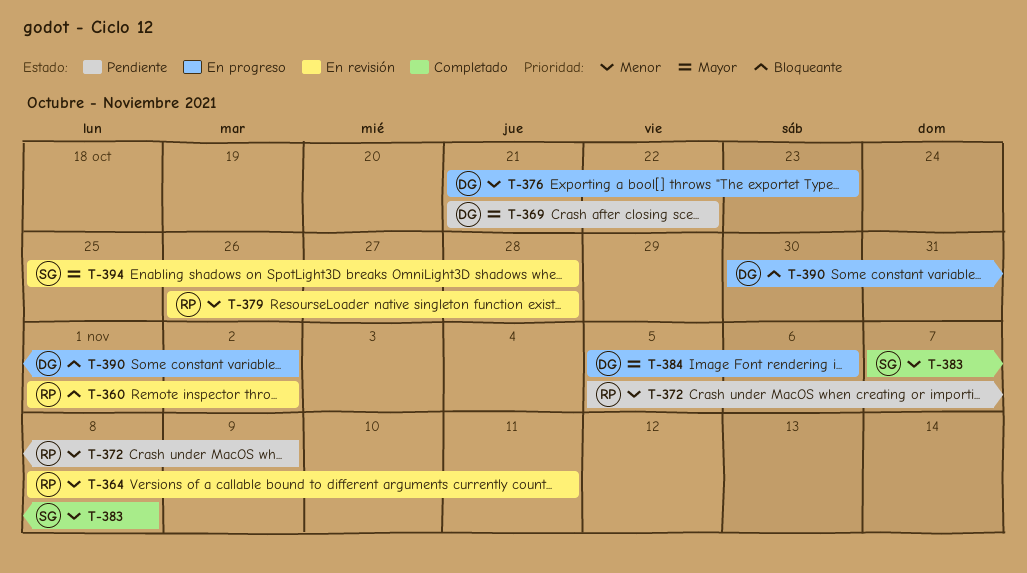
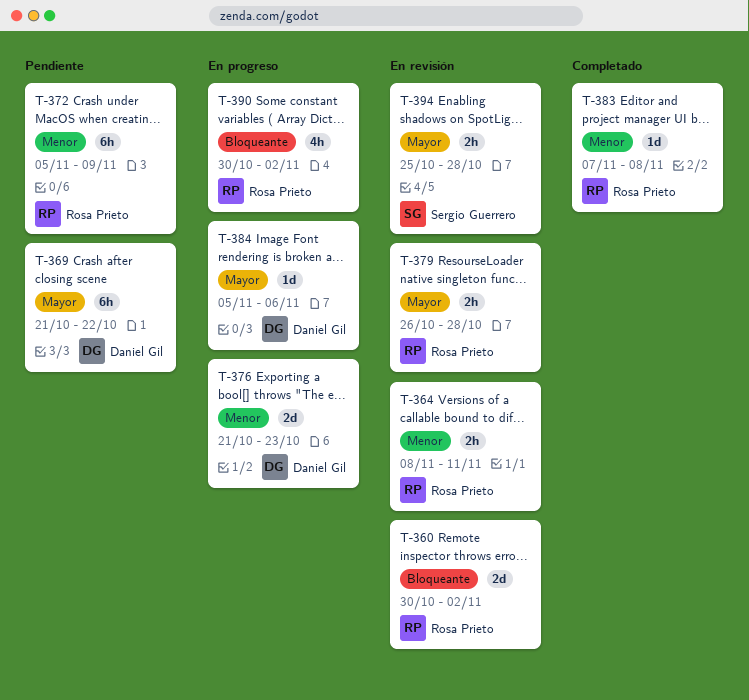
T-360, start: Nov 1 -> Oct 30
T-379, priority: Menor -> Mayor
T-383, owner: Sergio Guerrero -> Rosa Prieto
T-390, owner: Daniel Gil -> Rosa Prieto

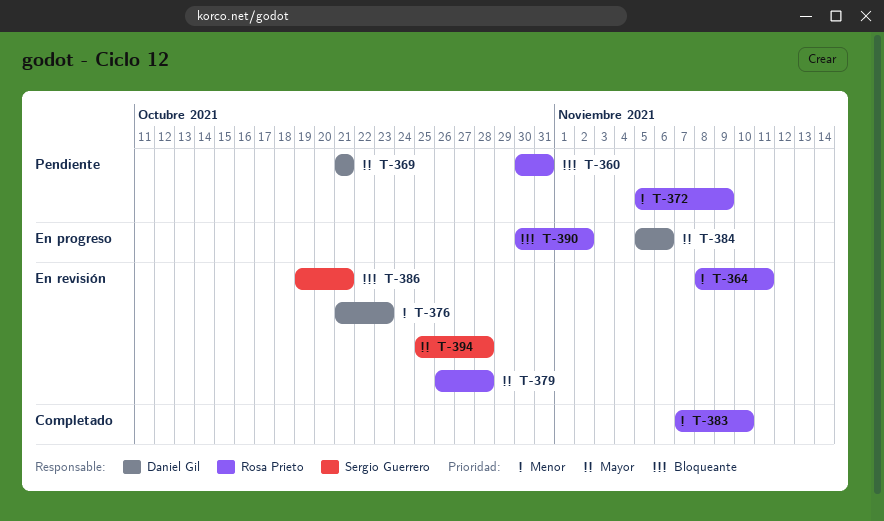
T-360, status: En revisión -> Pendiente
T-360, due: Nov 2 -> Oct 31
T-369, due: Oct 22 -> Oct 21
T-376, status: En progreso -> En revisión
T-383, due: Nov 8 -> Nov 10
T-386: none -> present

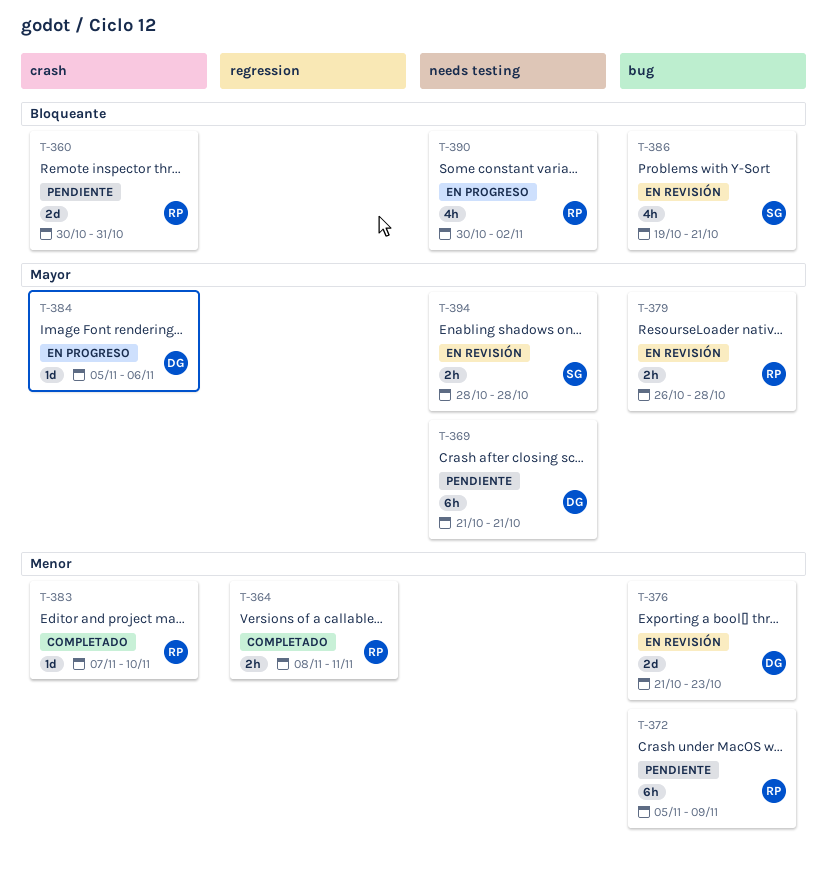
T-364, status: En revisión -> Completado
T-394, start: Oct 25 -> Oct 28

